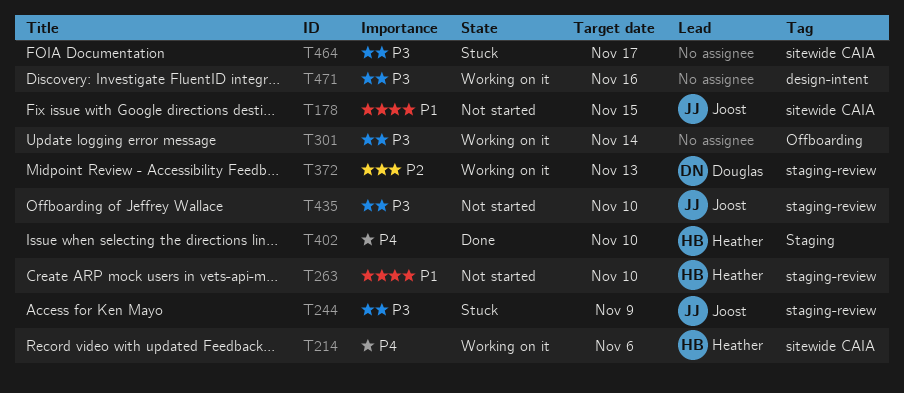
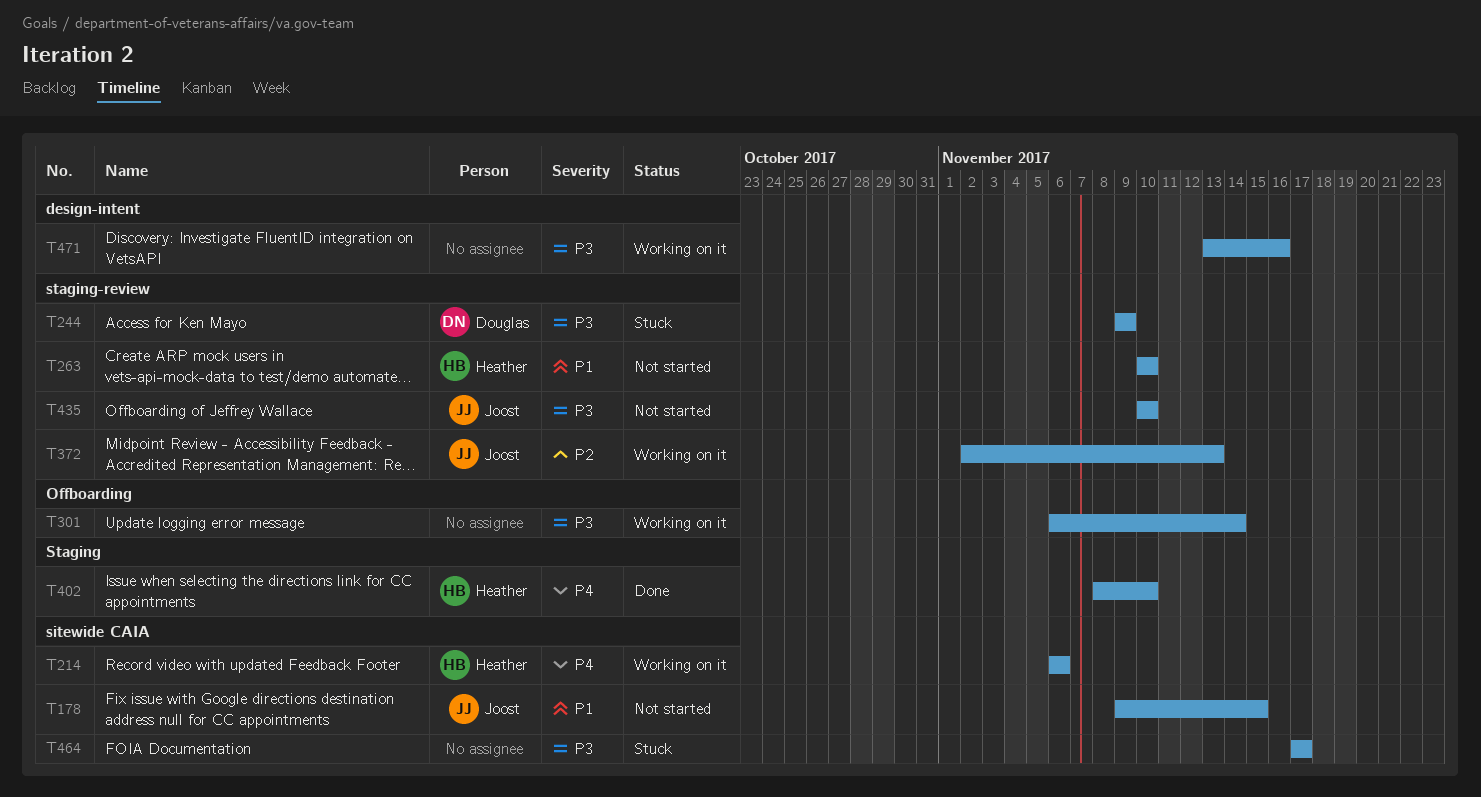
T244, owner: Joost -> Douglas
T372, owner: Douglas -> Joost

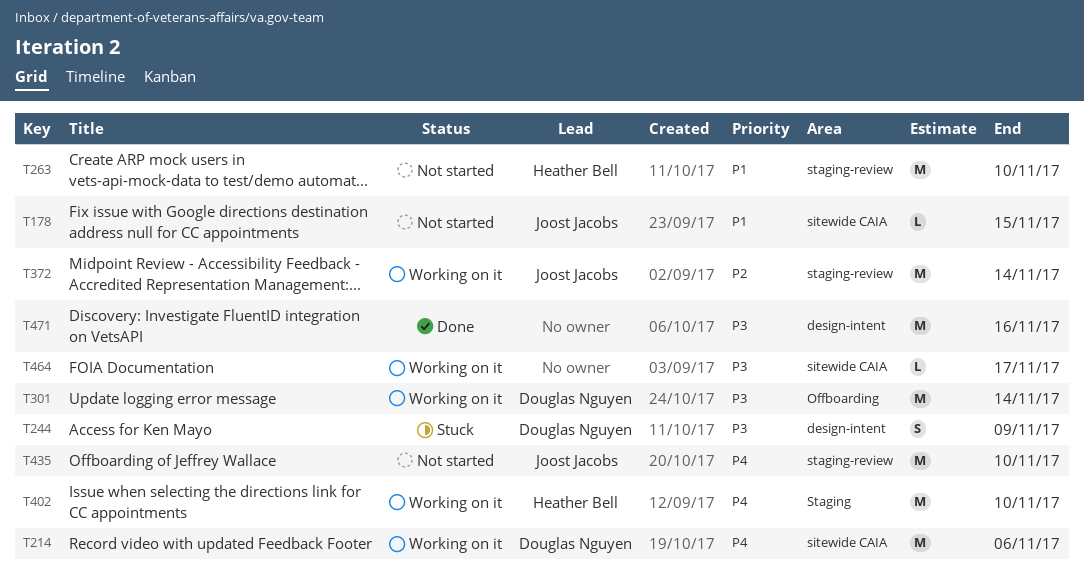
T214, owner: Heather Bell -> Douglas Nguyen
T244, label: staging-review -> design-intent
T301, owner: none -> Douglas Nguyen
T372, due: Nov 13 -> Nov 14
T402, status: Done -> Working on it
T435, priority: P3 -> P4
T464, status: Stuck -> Working on it
T471, status: Working on it -> Done

